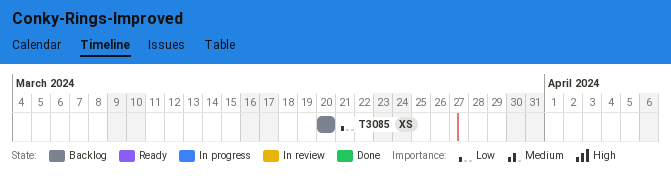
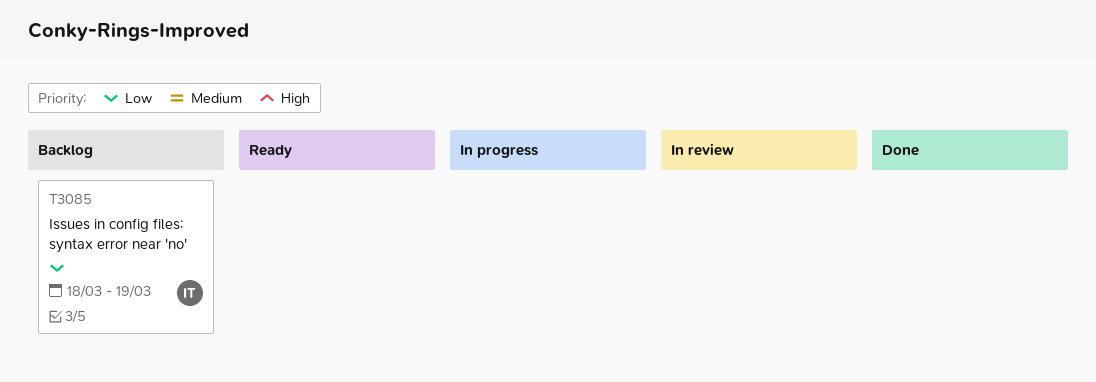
T3085, start: Mar 20 -> Mar 18
T3085, due: Mar 20 -> Mar 19

